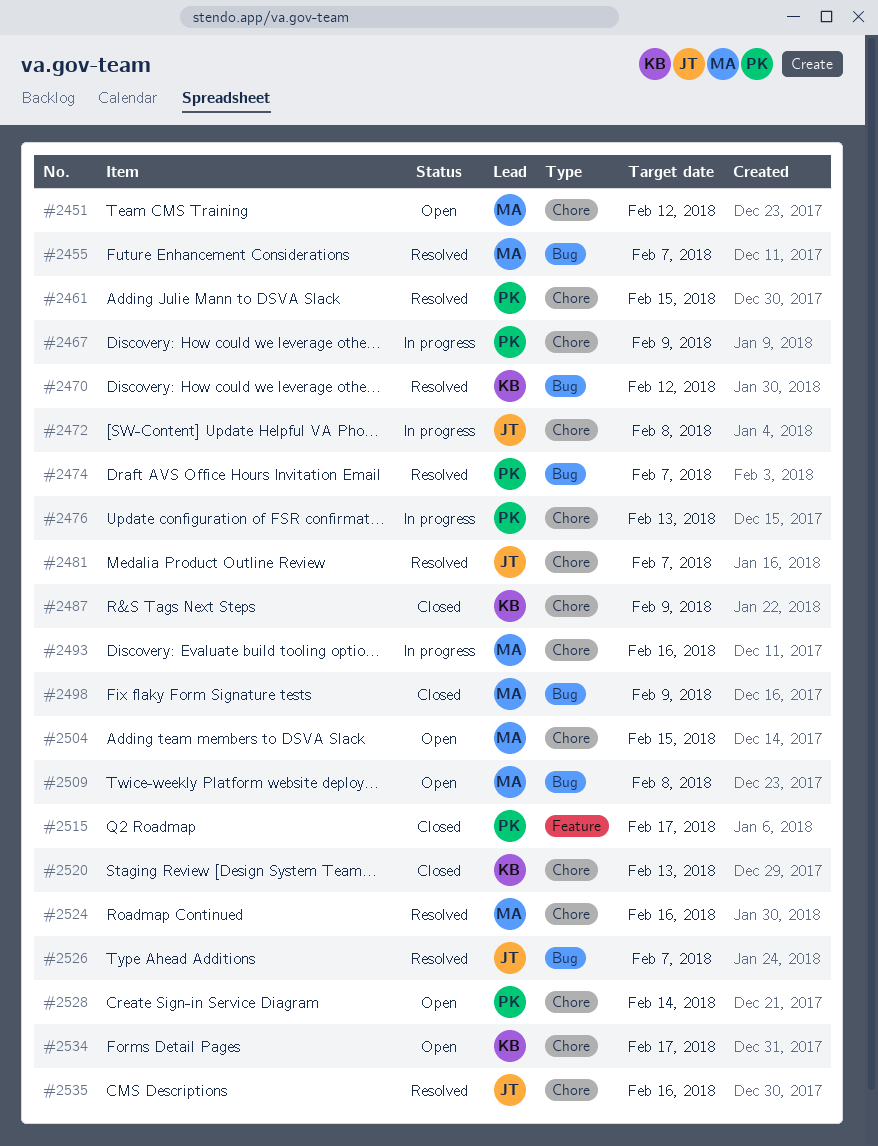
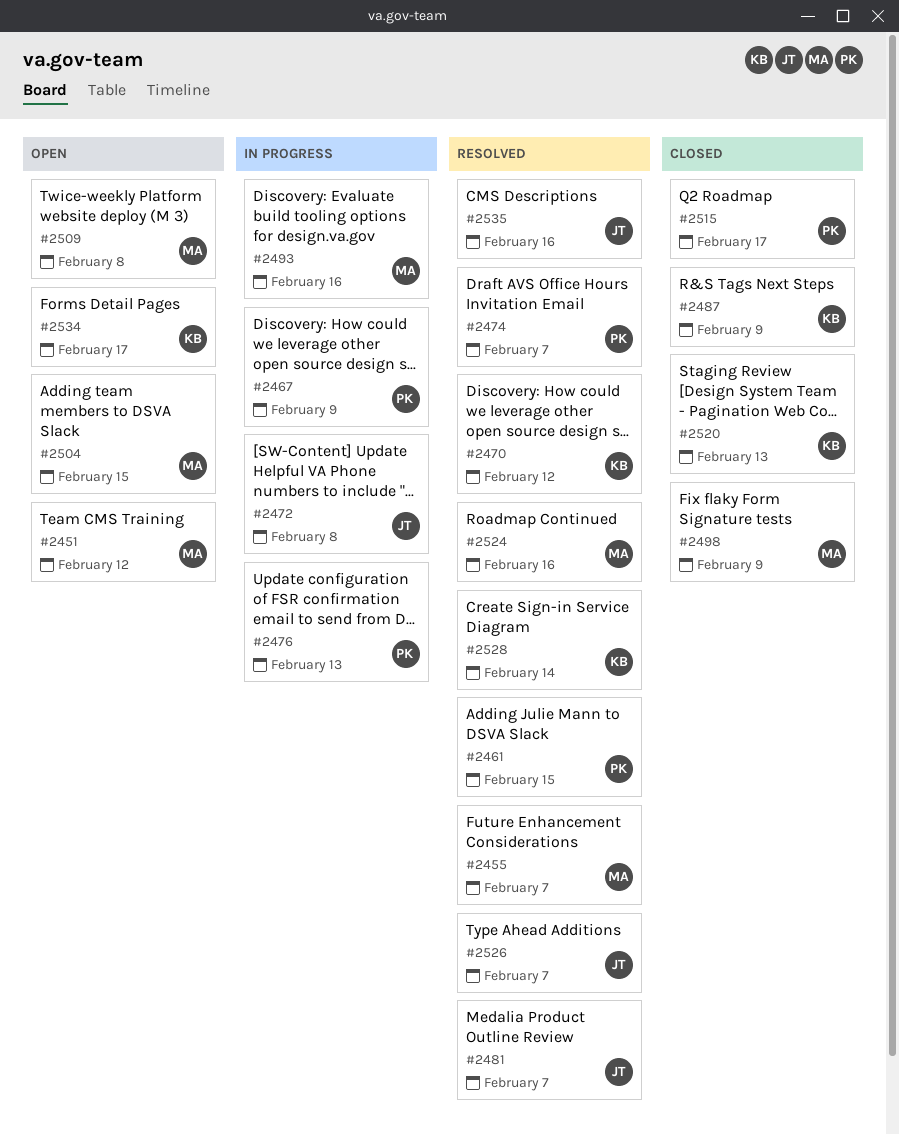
#2528, status: Open -> Resolved
#2528, owner: PK -> KB

